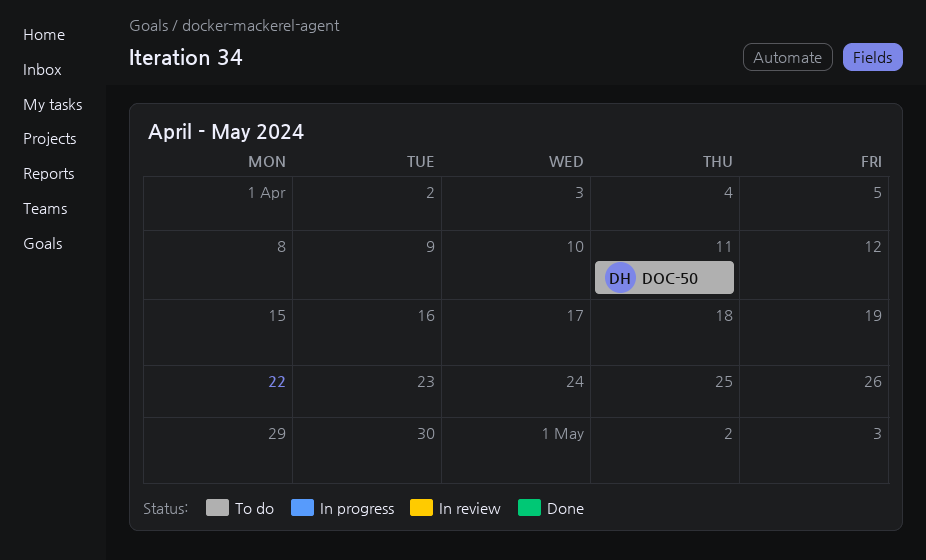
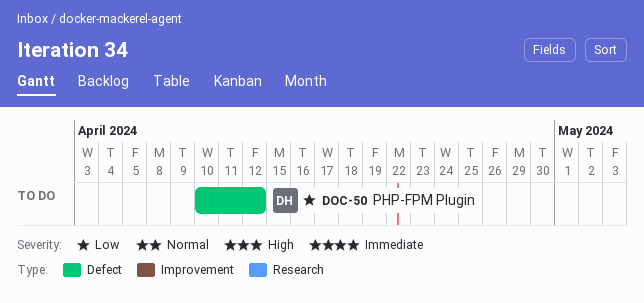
DOC-50, start: Apr 11 -> Apr 10
DOC-50, due: Apr 11 -> Apr 12

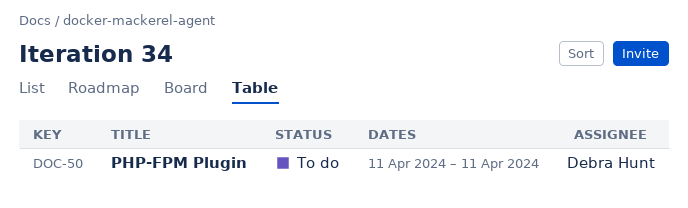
DOC-50, start: Apr 10 -> Apr 11
DOC-50, due: Apr 12 -> Apr 11

